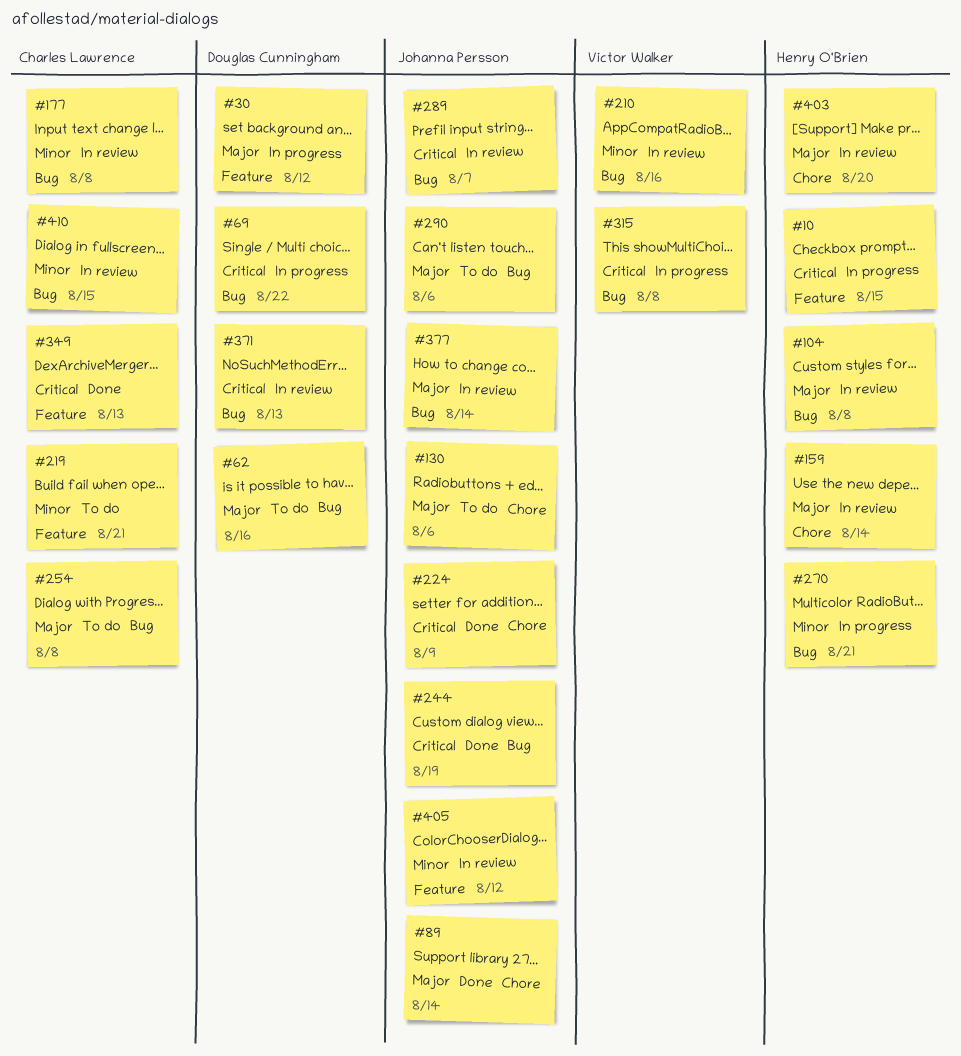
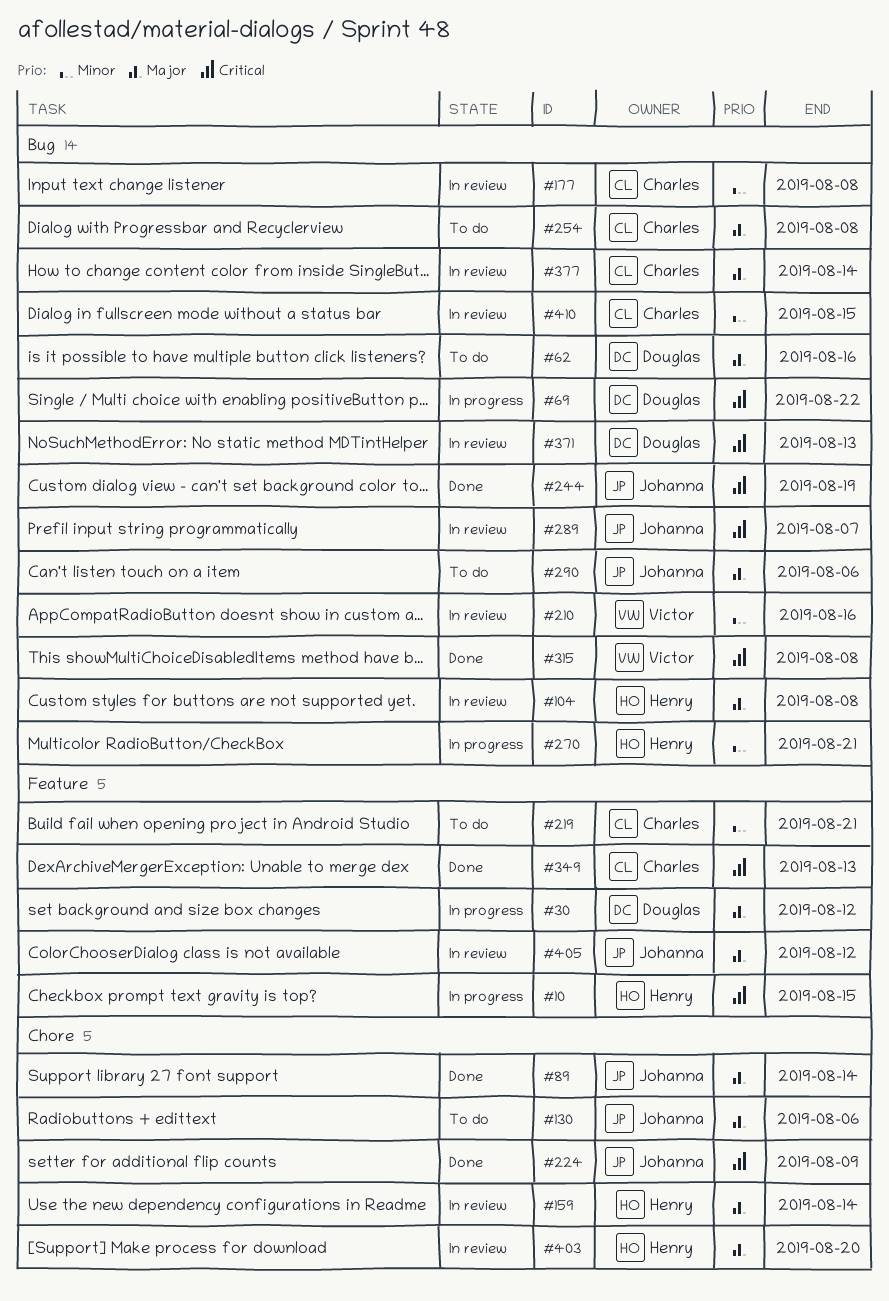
#315, status: In progress -> Done
#377, owner: Johanna Persson -> Charles Lawrence
#405, priority: Minor -> Major

